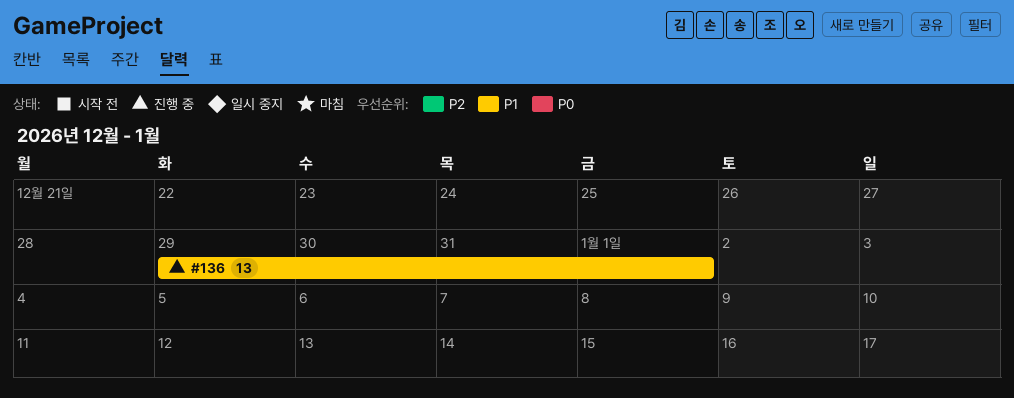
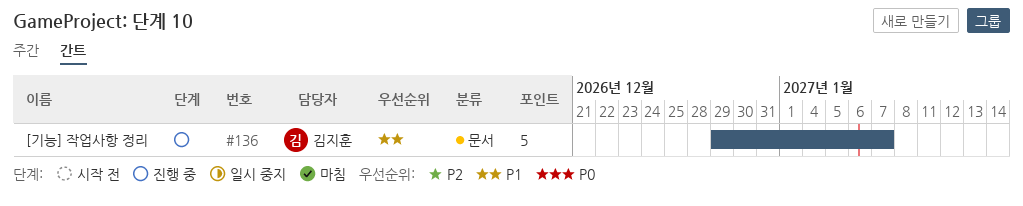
#136, estimate: 13 -> 5
#136, due: Jan 1 -> Jan 7

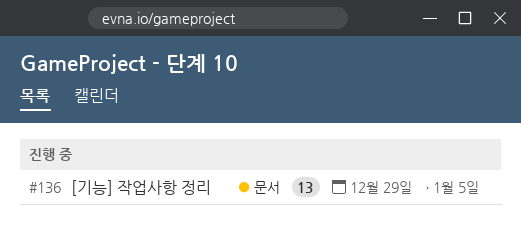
#136, estimate: 5 -> 13
#136, due: Jan 7 -> Jan 5

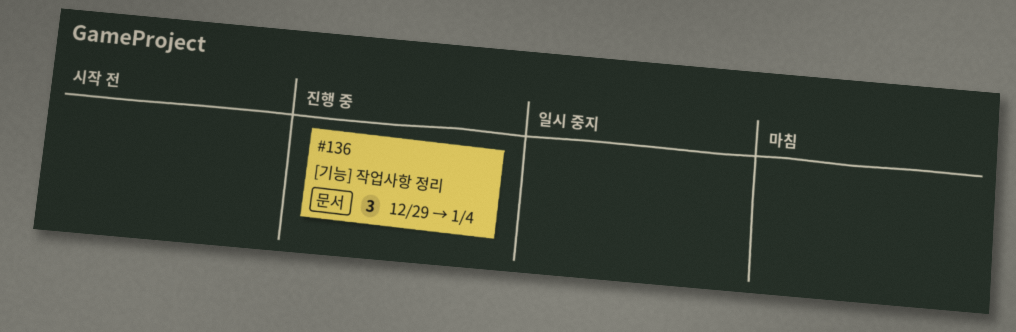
#136, estimate: 13 -> 3
#136, due: Jan 5 -> Jan 4

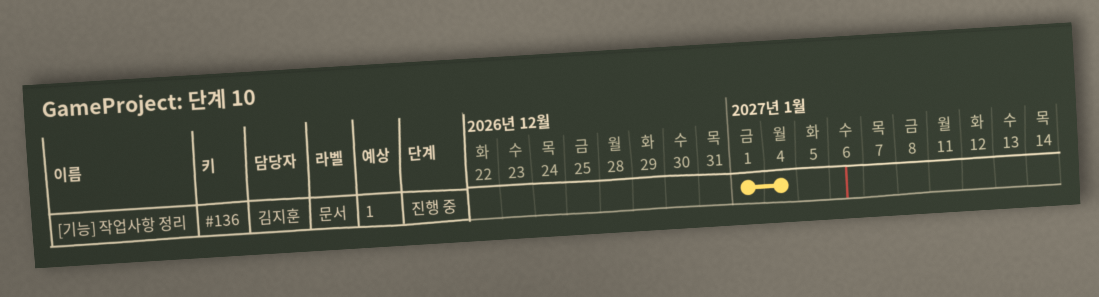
#136, estimate: 3 -> 1
#136, start: Dec 29 -> Jan 1

